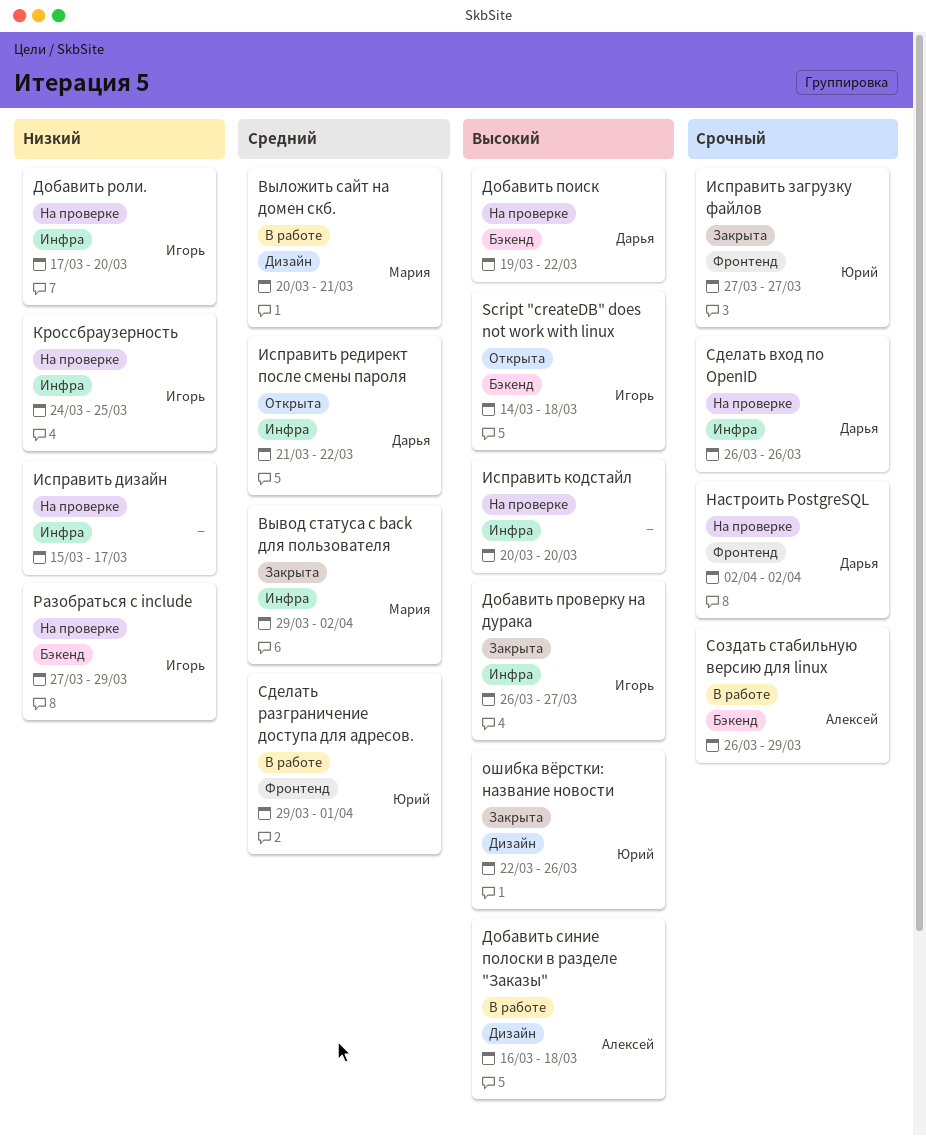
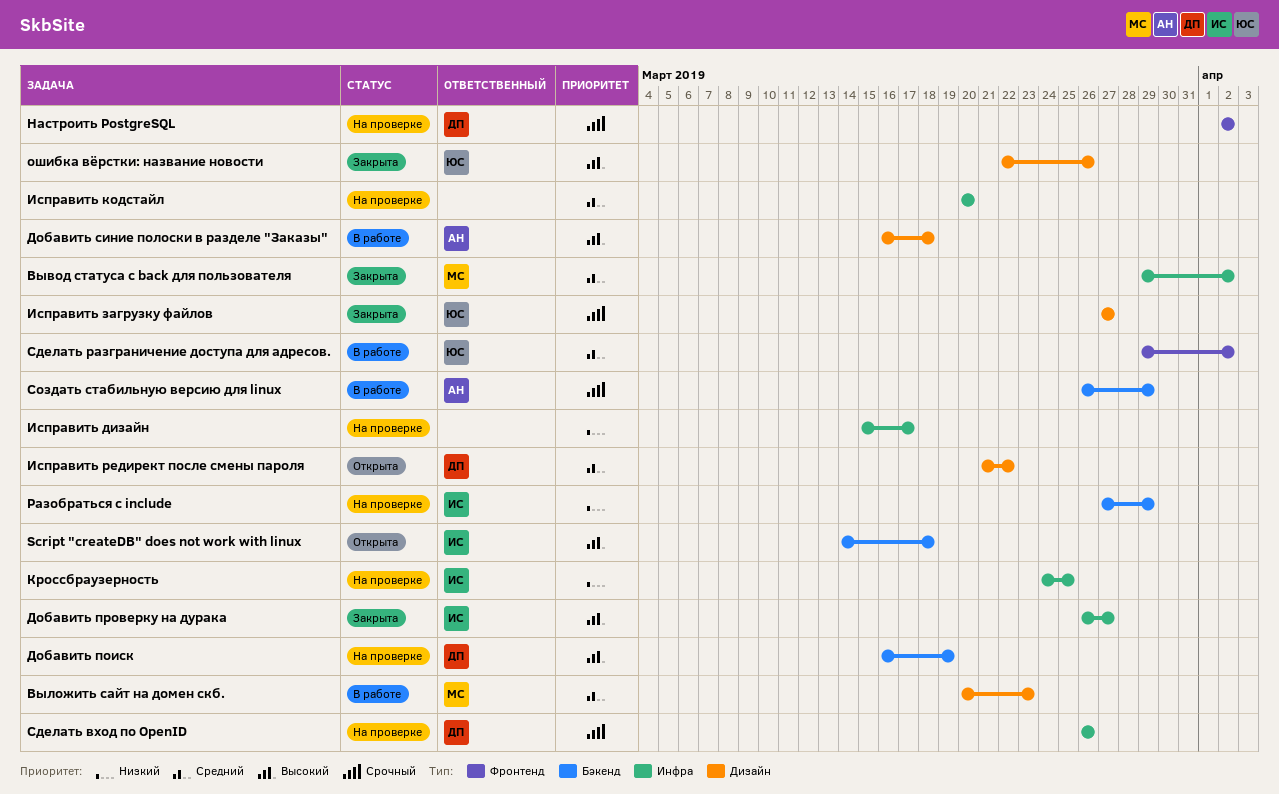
Выложить сайт на домен скб., due: Mar 21 -> Mar 23
Добавить поиск, start: Mar 19 -> Mar 16
Добавить поиск, due: Mar 22 -> Mar 19
Добавить роли.: present -> none
Исправить загрузку файлов, label: Фронтенд -> Дизайн
Исправить кодстайл, priority: Высокий -> Средний
Исправить редирект после смены пароля, label: Инфра -> Дизайн
Сделать разграничение доступа для адресов., due: Apr 1 -> Apr 2

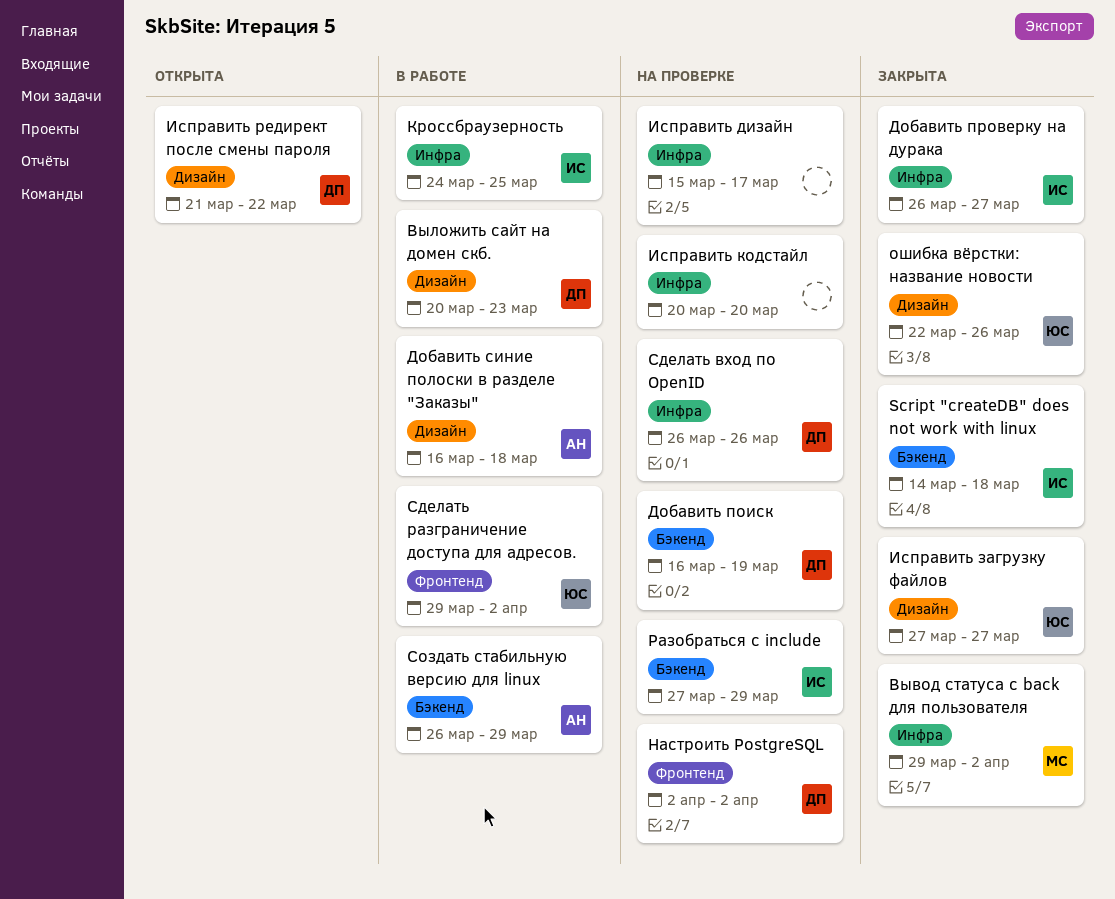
Script "createDB" does not work with linux, status: Открыта -> Закрыта
Выложить сайт на домен скб., owner: МС -> ДП
Кроссбраузерность, status: На проверке -> В работе

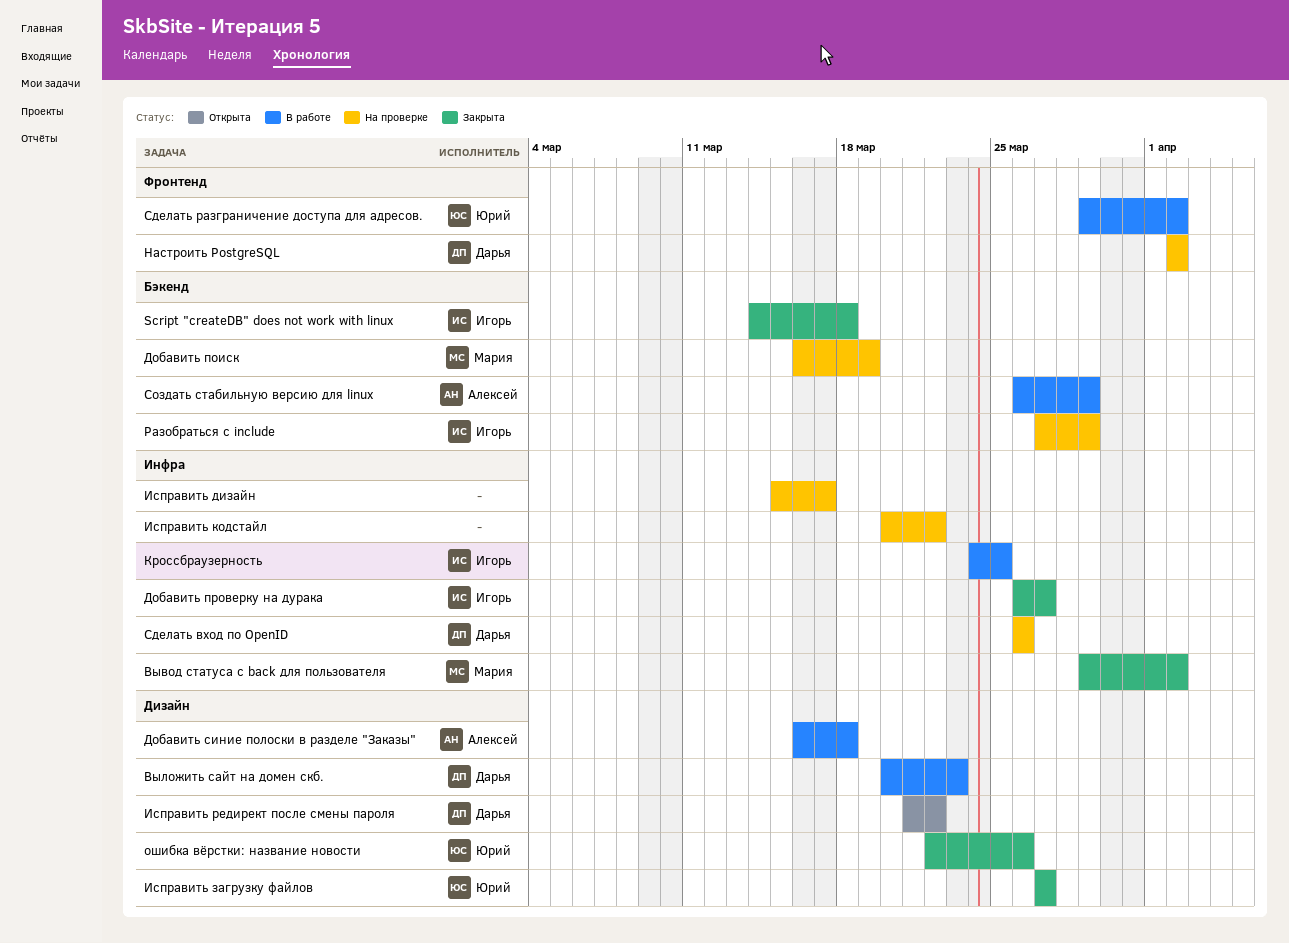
Добавить поиск, owner: Дарья -> Мария
Исправить кодстайл, due: Mar 20 -> Mar 22

